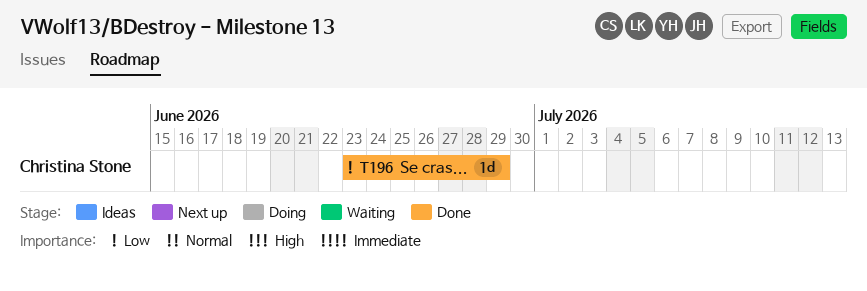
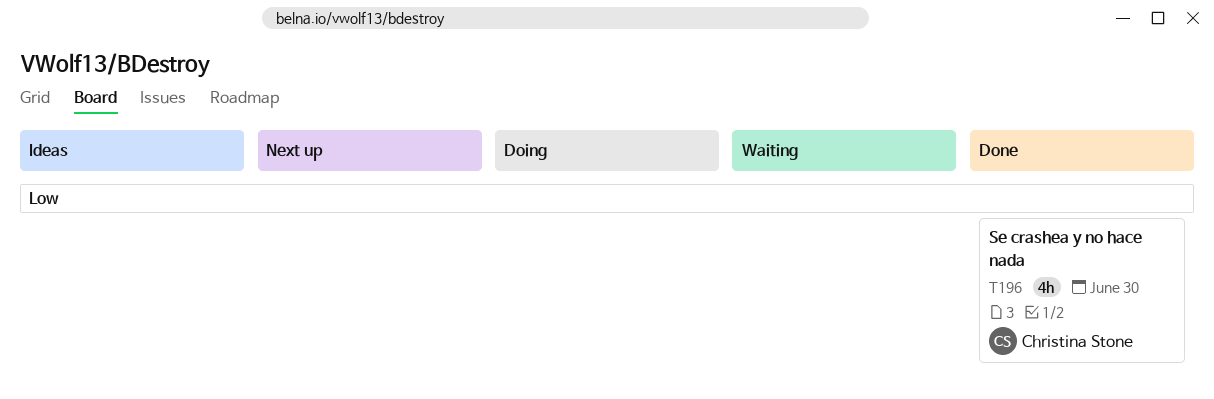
T196, estimate: 1d -> 4h
T196, due: Jun 29 -> Jun 30

